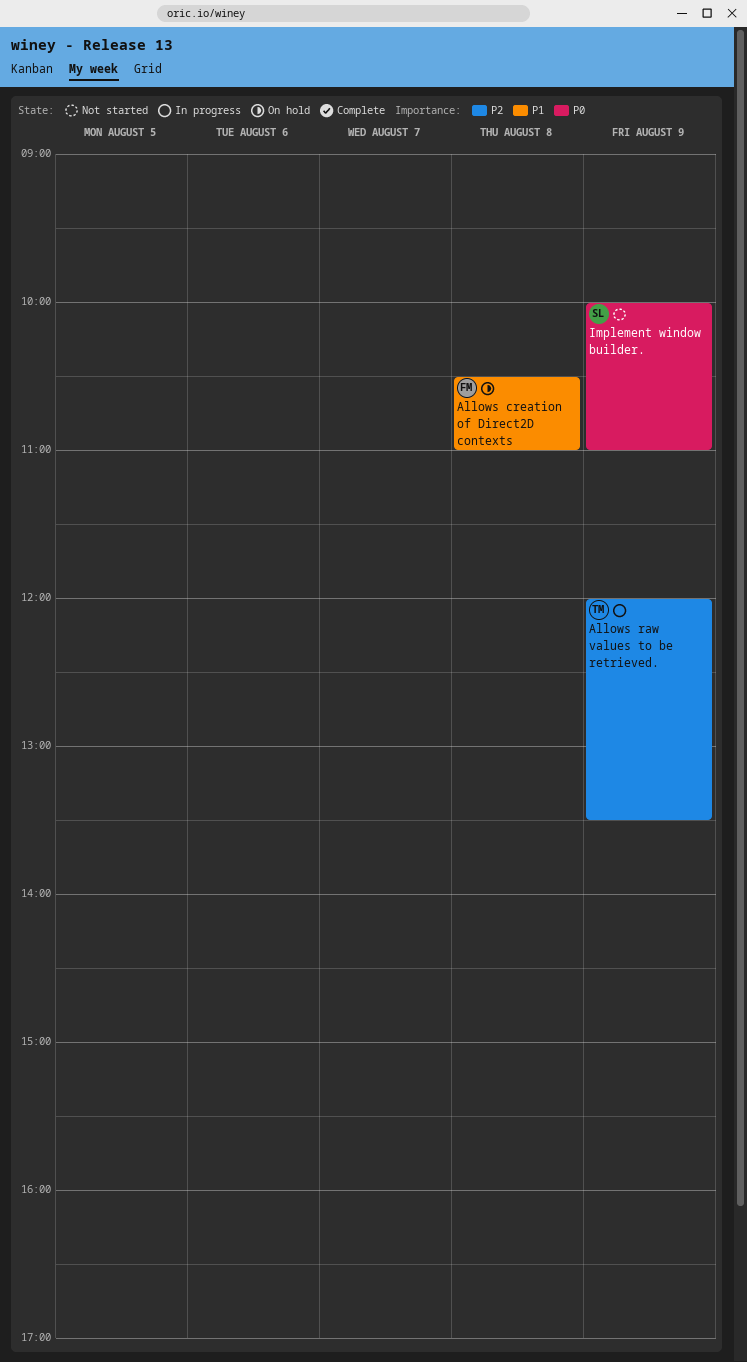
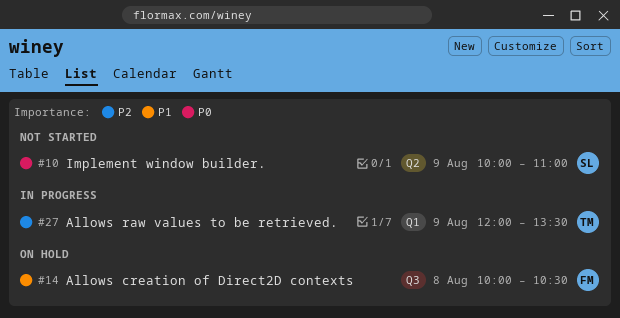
Allows creation of Direct2D contexts, begins: 10:30 -> 10:00
Allows creation of Direct2D contexts, ends: 11:00 -> 10:30

